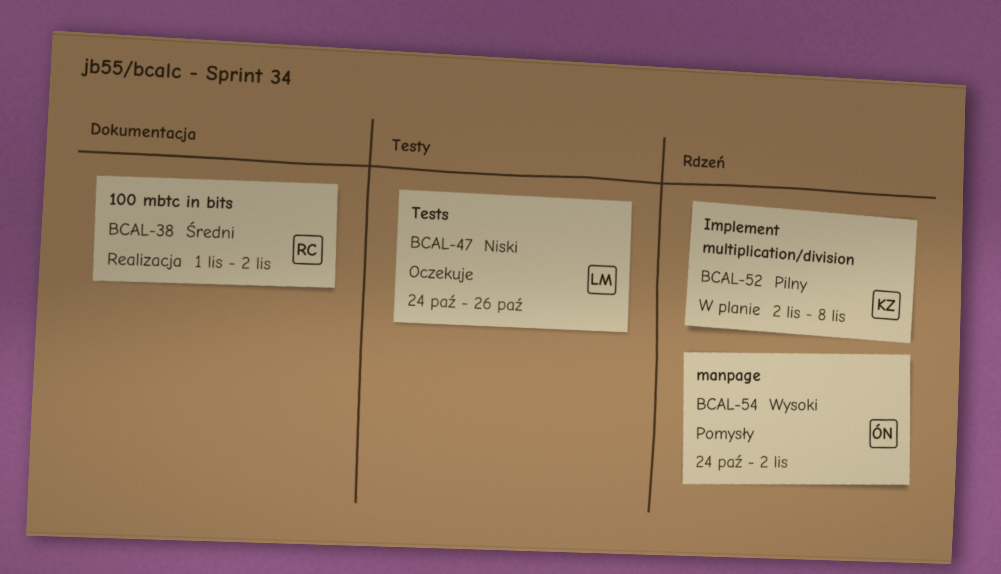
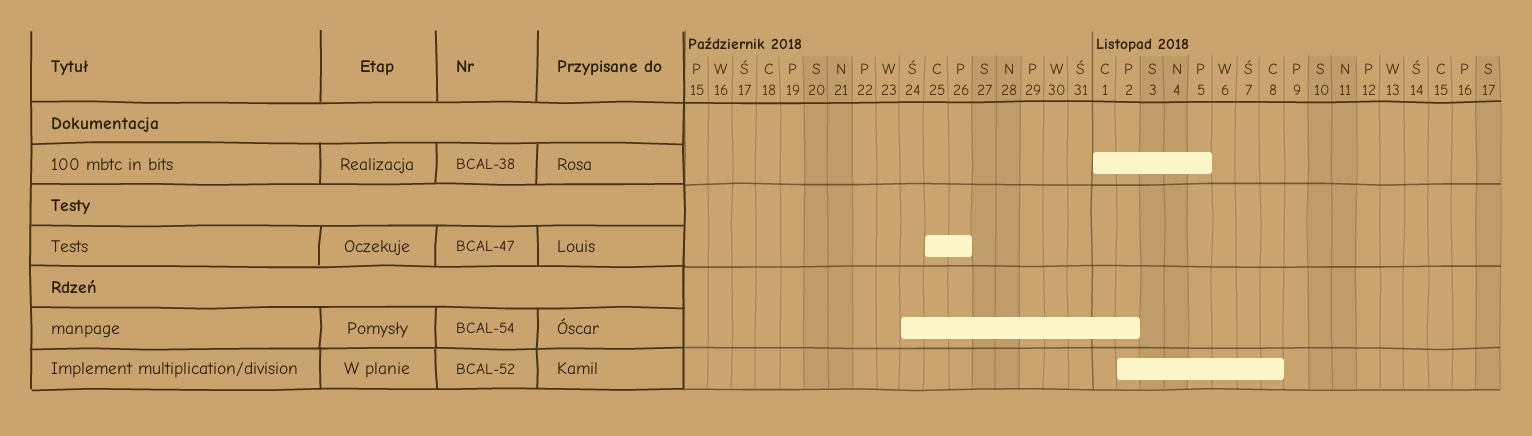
BCAL-38, due: Nov 2 -> Nov 5
BCAL-47, start: Oct 24 -> Oct 25

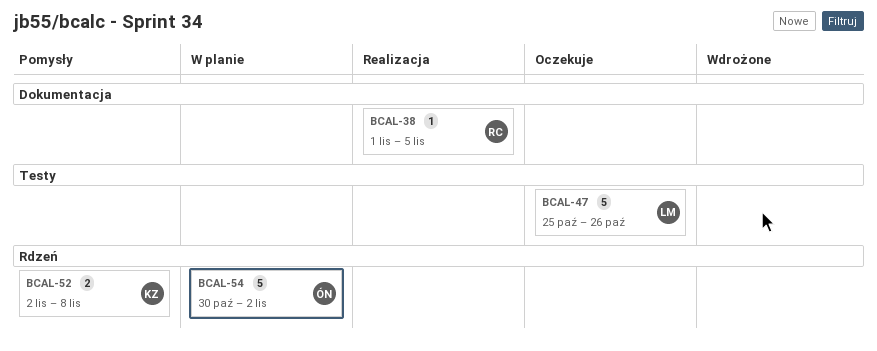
BCAL-52, status: W planie -> Pomysły
BCAL-54, status: Pomysły -> W planie
BCAL-54, start: Oct 24 -> Oct 30

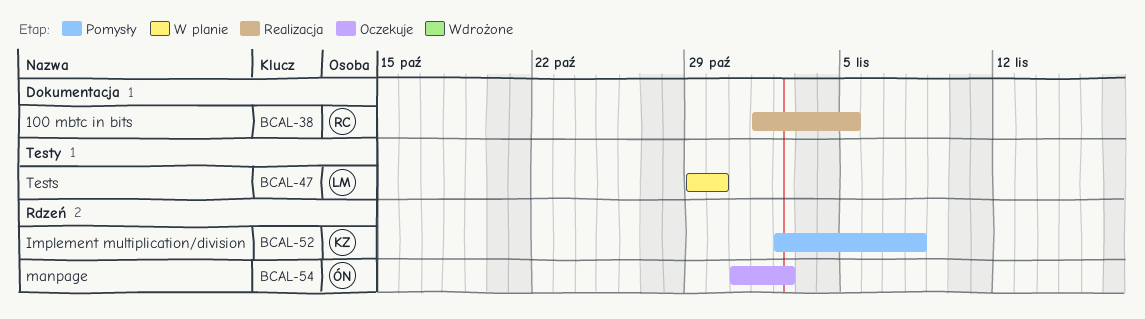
BCAL-47, status: Oczekuje -> W planie
BCAL-47, start: Oct 25 -> Oct 29
BCAL-47, due: Oct 26 -> Oct 30
BCAL-54, status: W planie -> Oczekuje
BCAL-54, start: Oct 30 -> Oct 31

